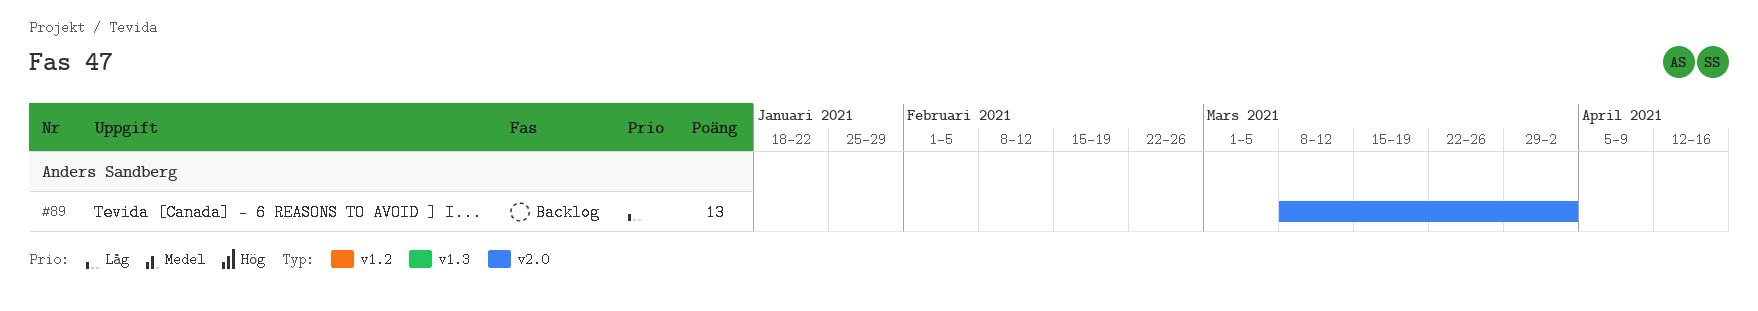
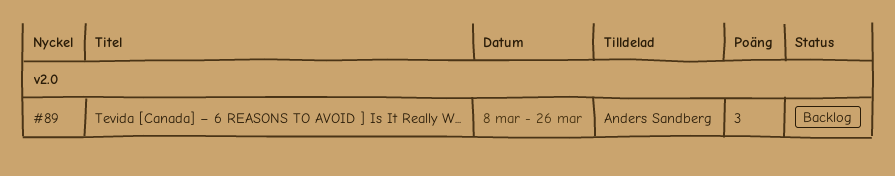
#89, estimate: 13 -> 3
#89, due: Apr 2 -> Mar 26

